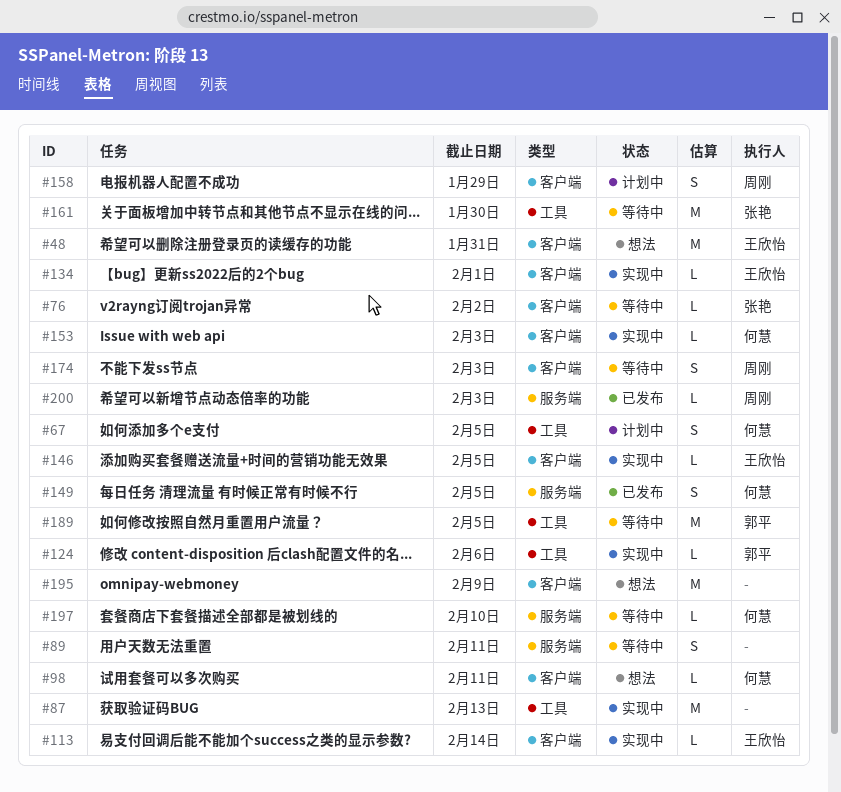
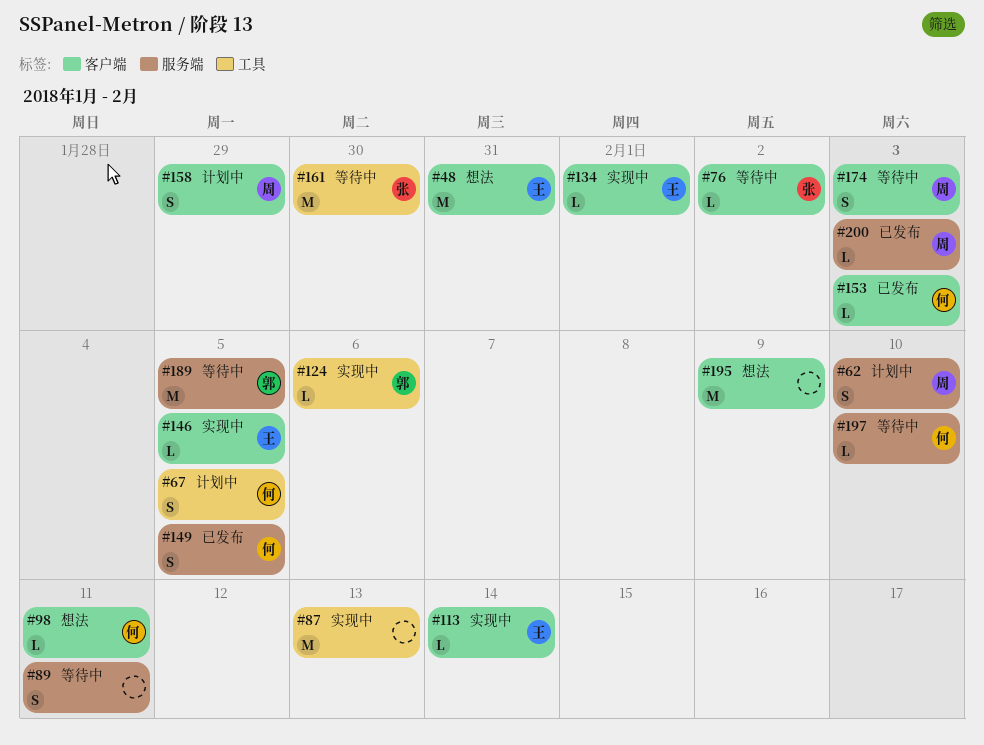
#62: none -> present
#153, status: 实现中 -> 已发布
#189, label: 工具 -> 服务端

